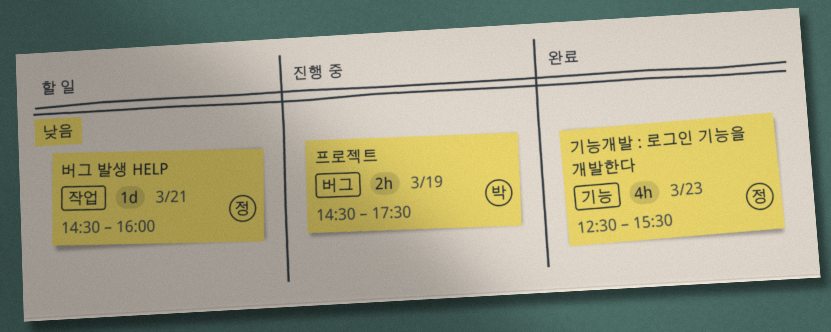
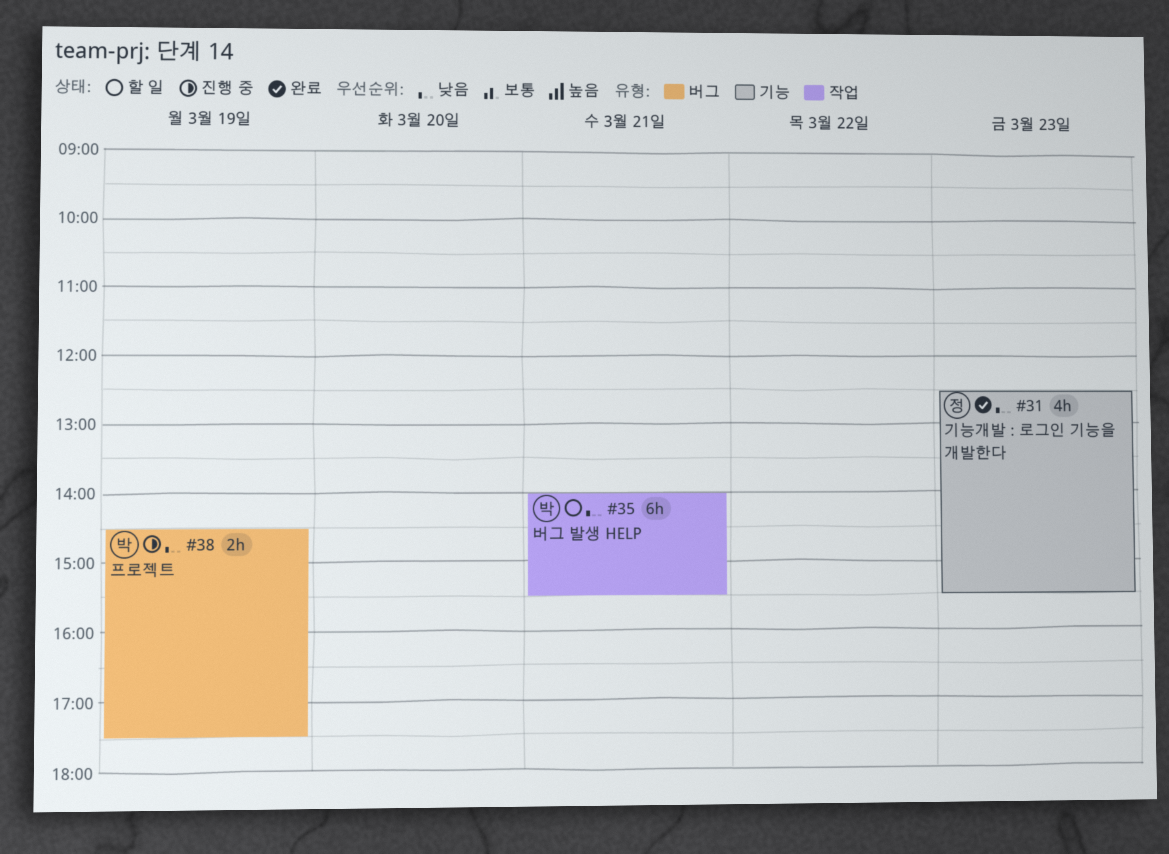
버그 발생 HELP, owner: 정 -> 박
버그 발생 HELP, estimate: 1d -> 6h
버그 발생 HELP, begins: 14:30 -> 14:00
버그 발생 HELP, ends: 16:00 -> 15:30

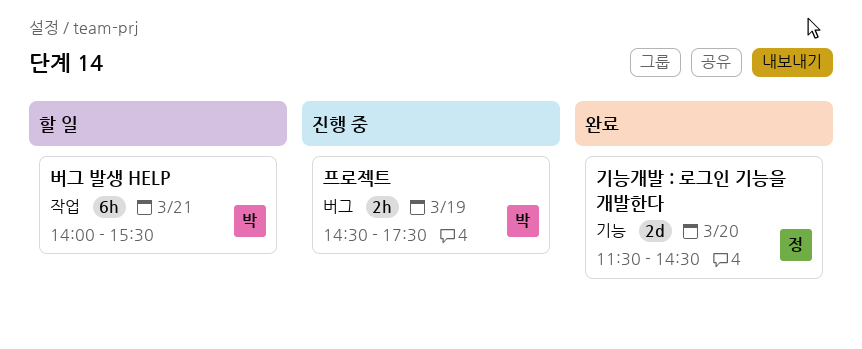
기능개발 : 로그인 기능을 개발한다, estimate: 4h -> 2d
기능개발 : 로그인 기능을 개발한다, day: Mar 23 -> Mar 20
기능개발 : 로그인 기능을 개발한다, begins: 12:30 -> 11:30
기능개발 : 로그인 기능을 개발한다, ends: 15:30 -> 14:30

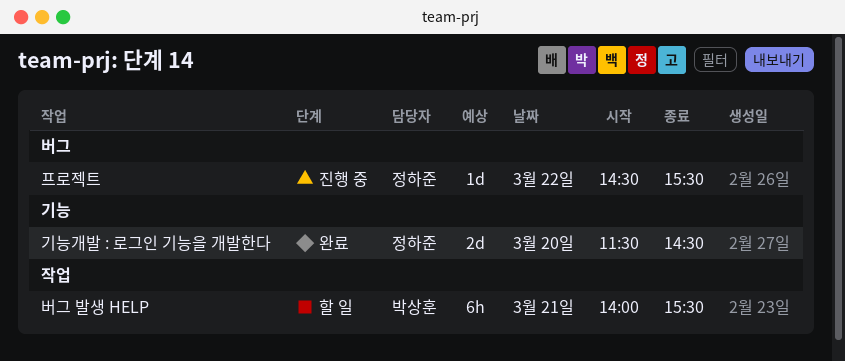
프로젝트, owner: 박상훈 -> 정하준
프로젝트, estimate: 2h -> 1d
프로젝트, day: Mar 19 -> Mar 22
프로젝트, ends: 17:30 -> 15:30

